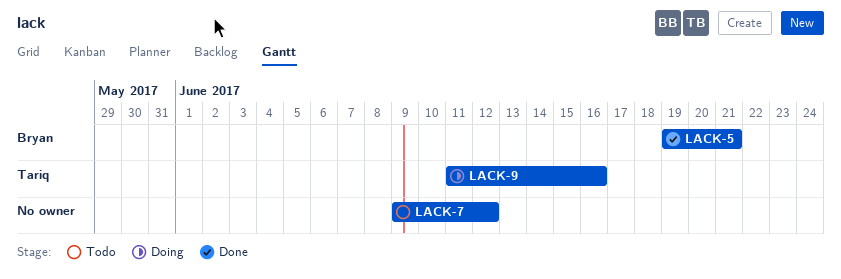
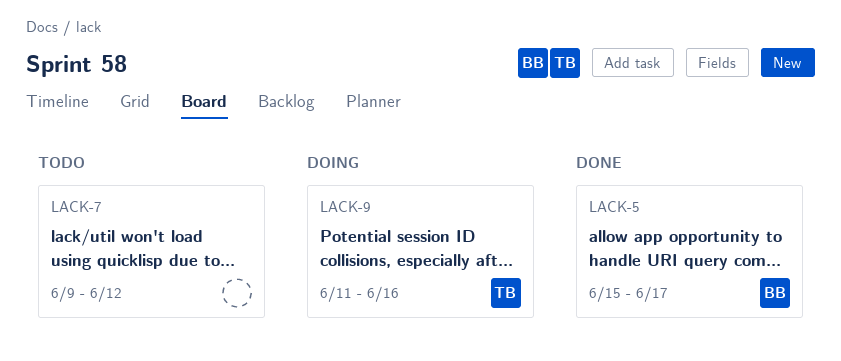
LACK-5, start: Jun 19 -> Jun 15
LACK-5, due: Jun 21 -> Jun 17

